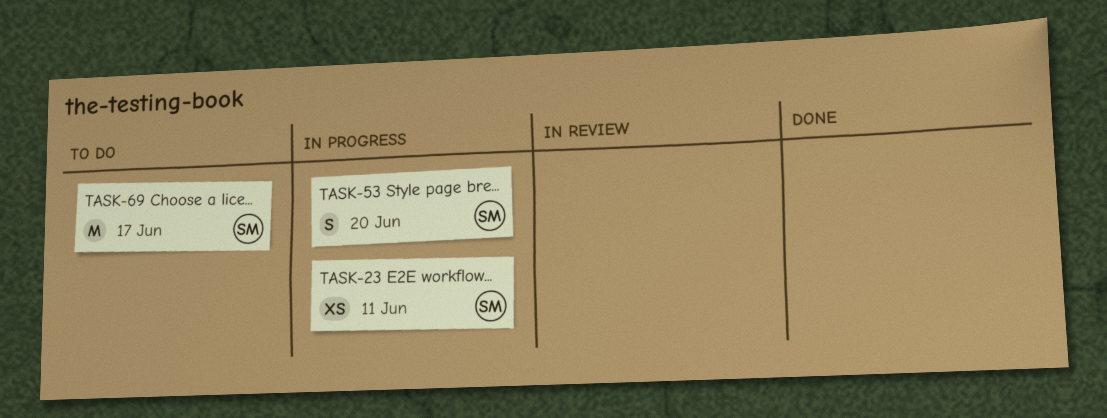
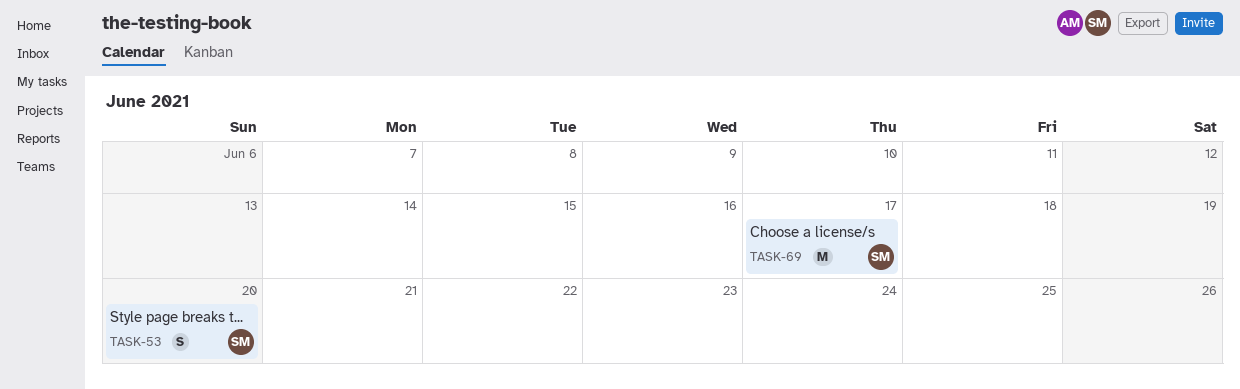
TASK-23: present -> none

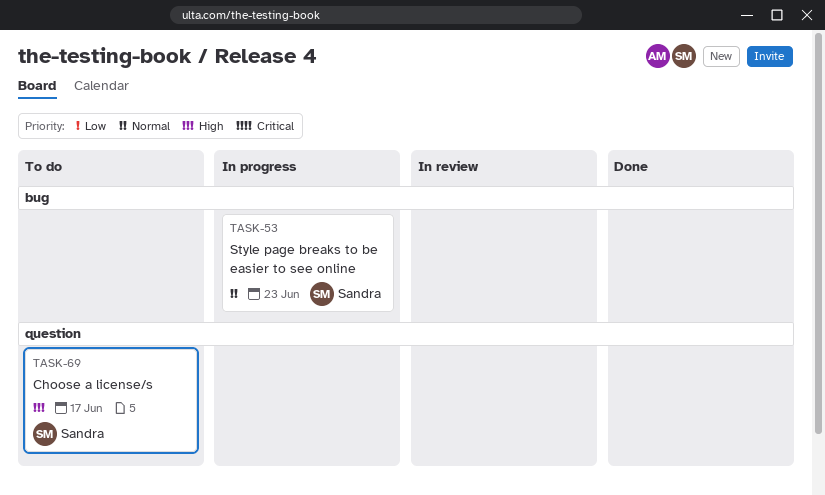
TASK-53, due: Jun 20 -> Jun 23

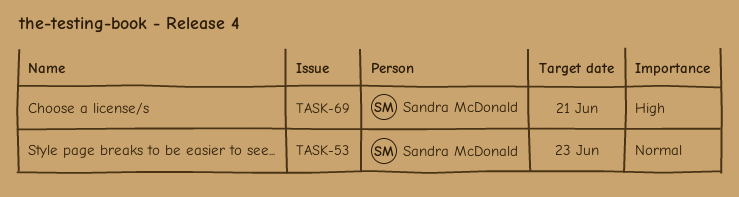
TASK-69, due: Jun 17 -> Jun 21

